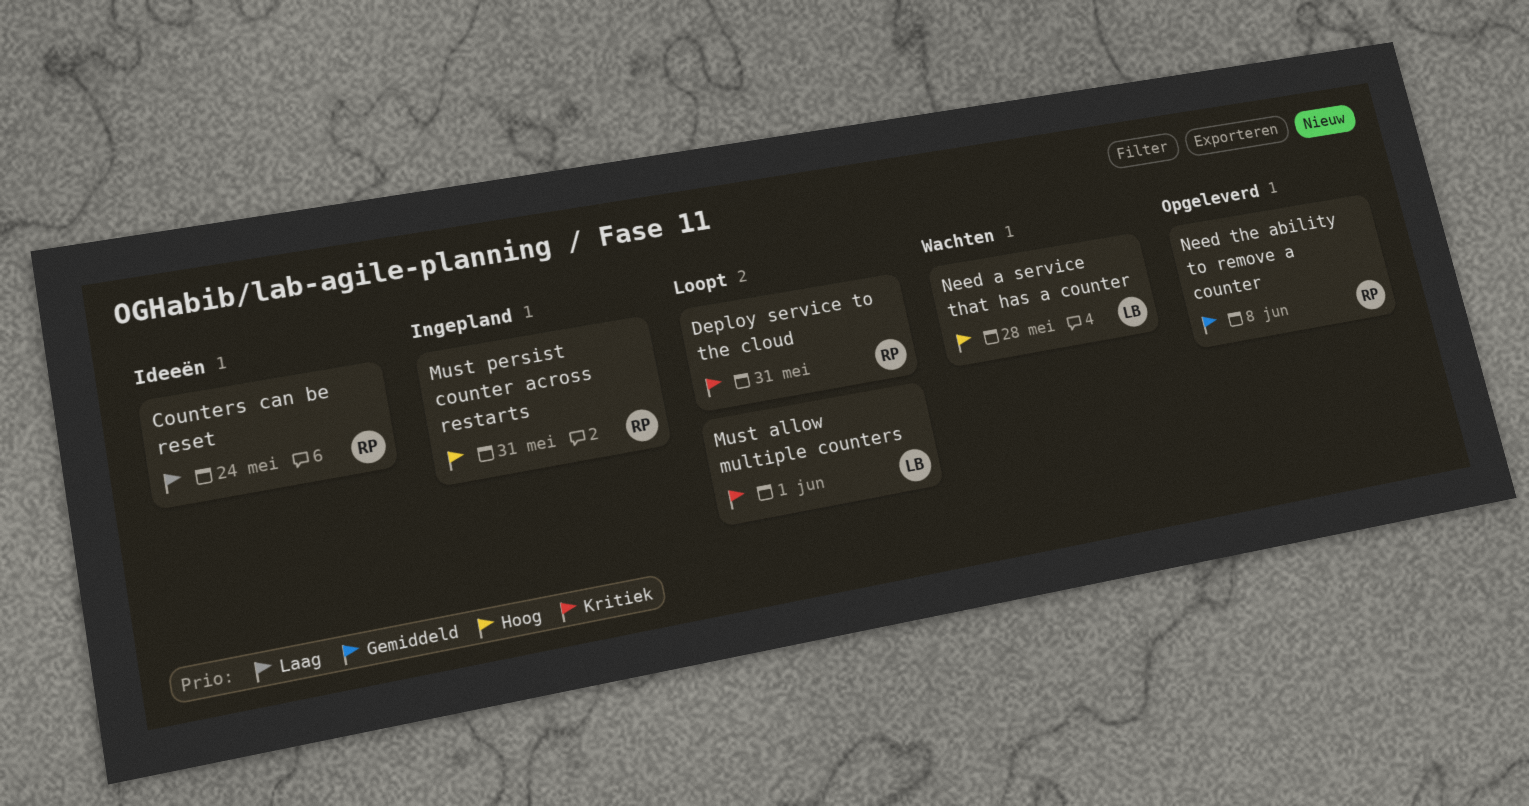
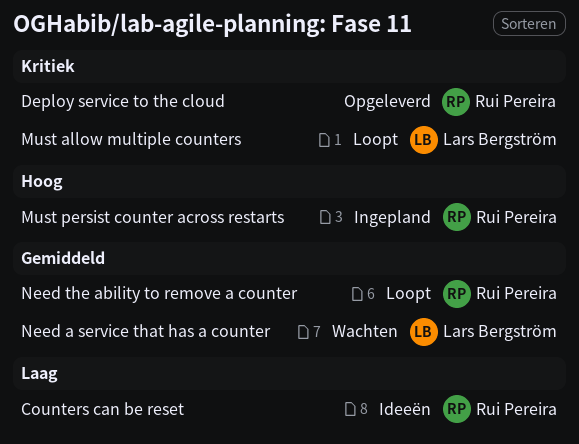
Deploy service to the cloud, status: Loopt -> Opgeleverd
Need a service that has a counter, priority: Hoog -> Gemiddeld
Need the ability to remove a counter, status: Opgeleverd -> Loopt

